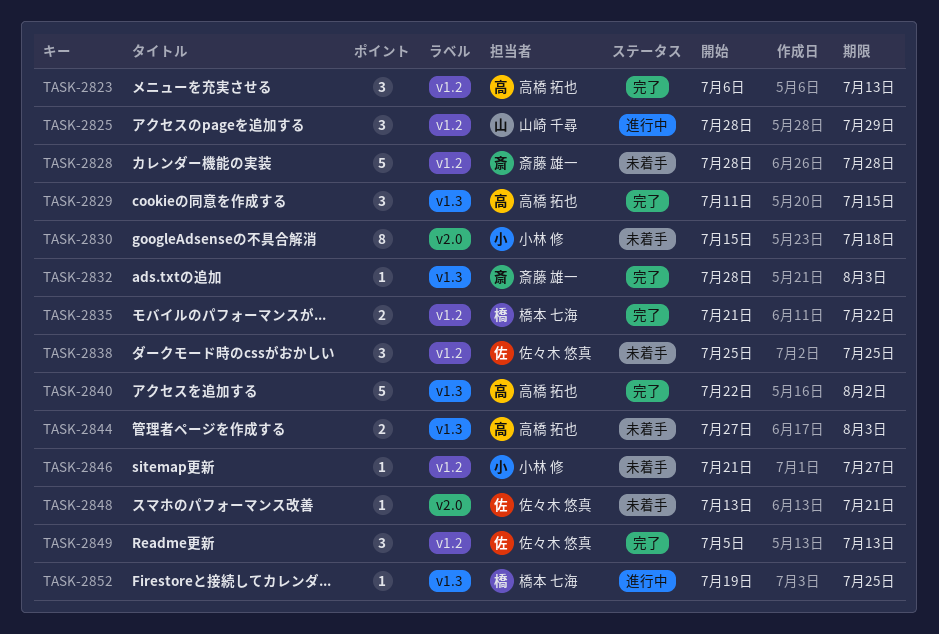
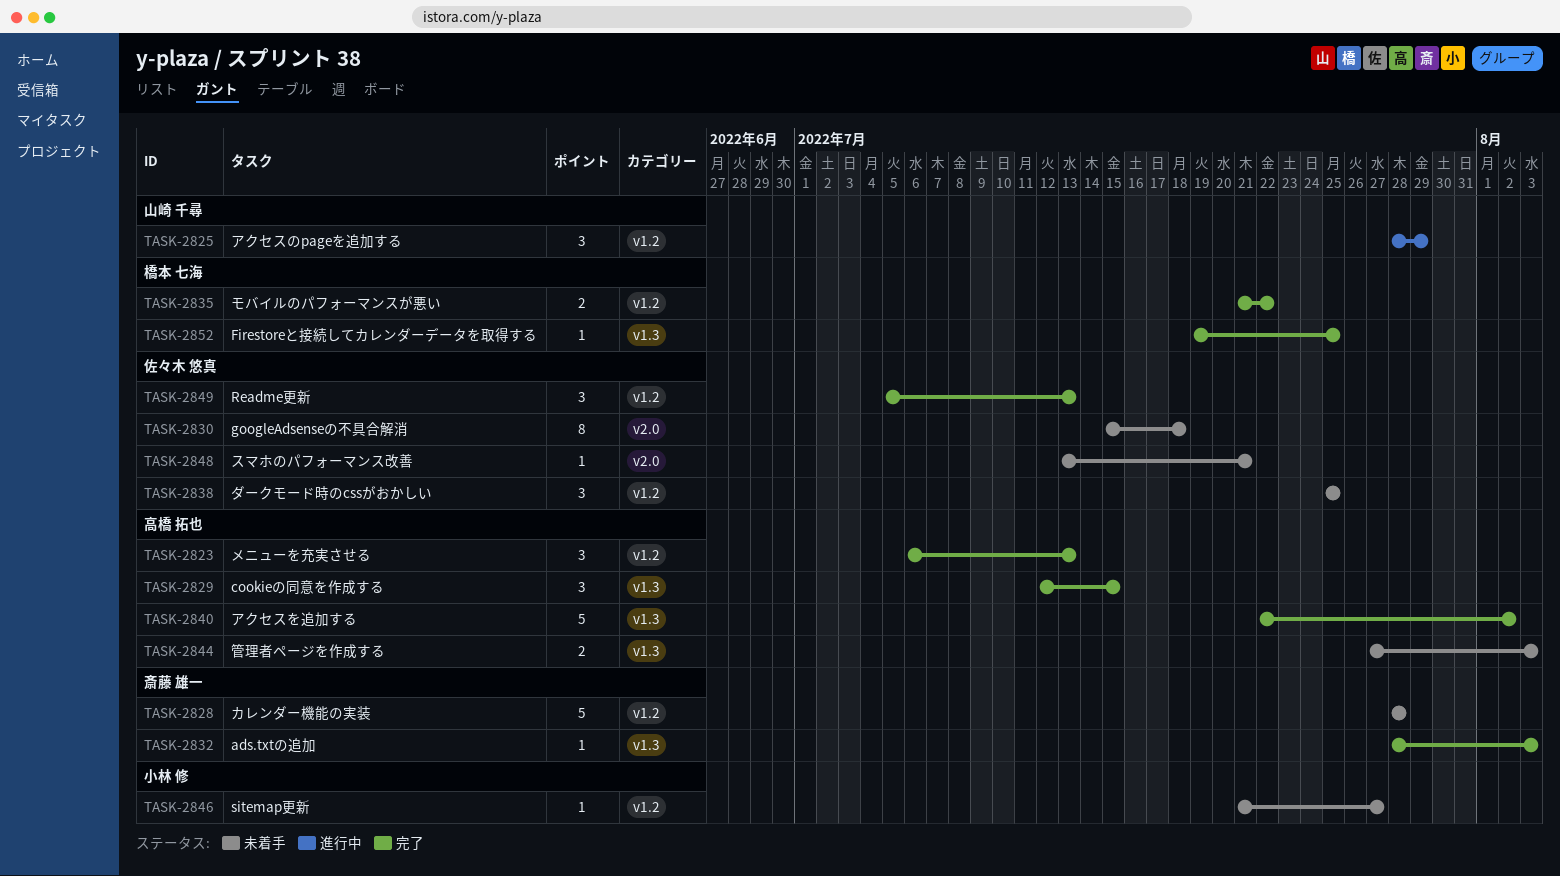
TASK-2829, start: Jul 11 -> Jul 12
TASK-2830, owner: 小林 修 -> 佐々木 悠真
TASK-2852, status: 進行中 -> 完了

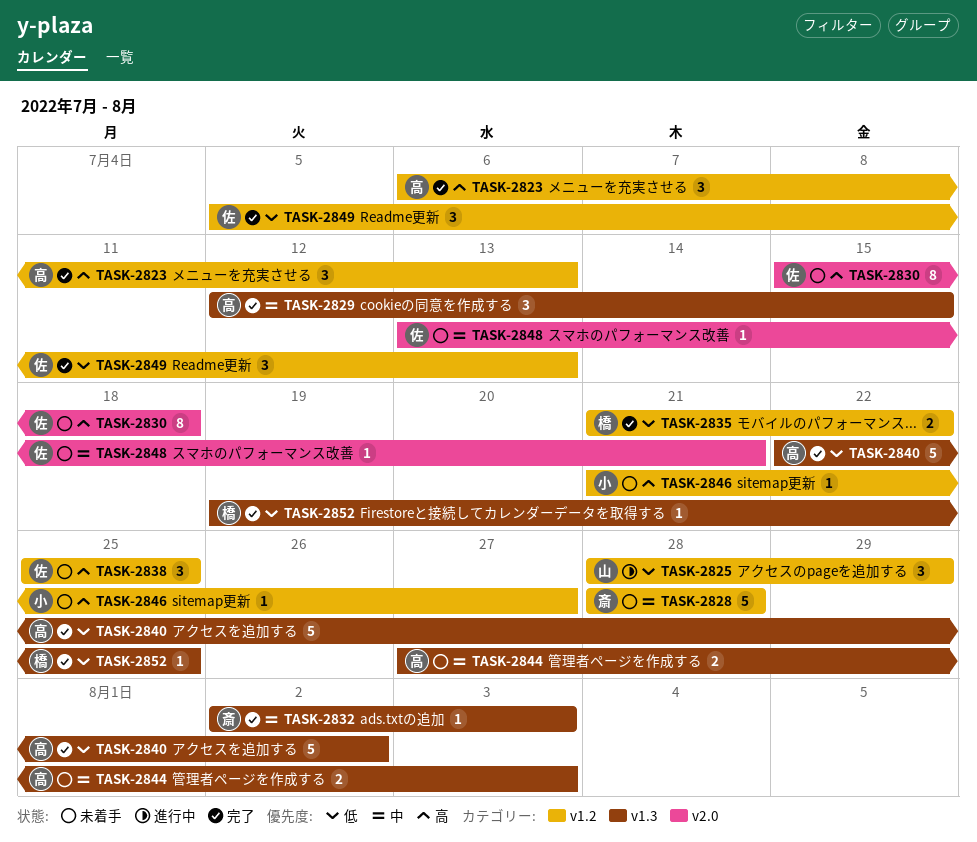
TASK-2832, start: Jul 28 -> Aug 2

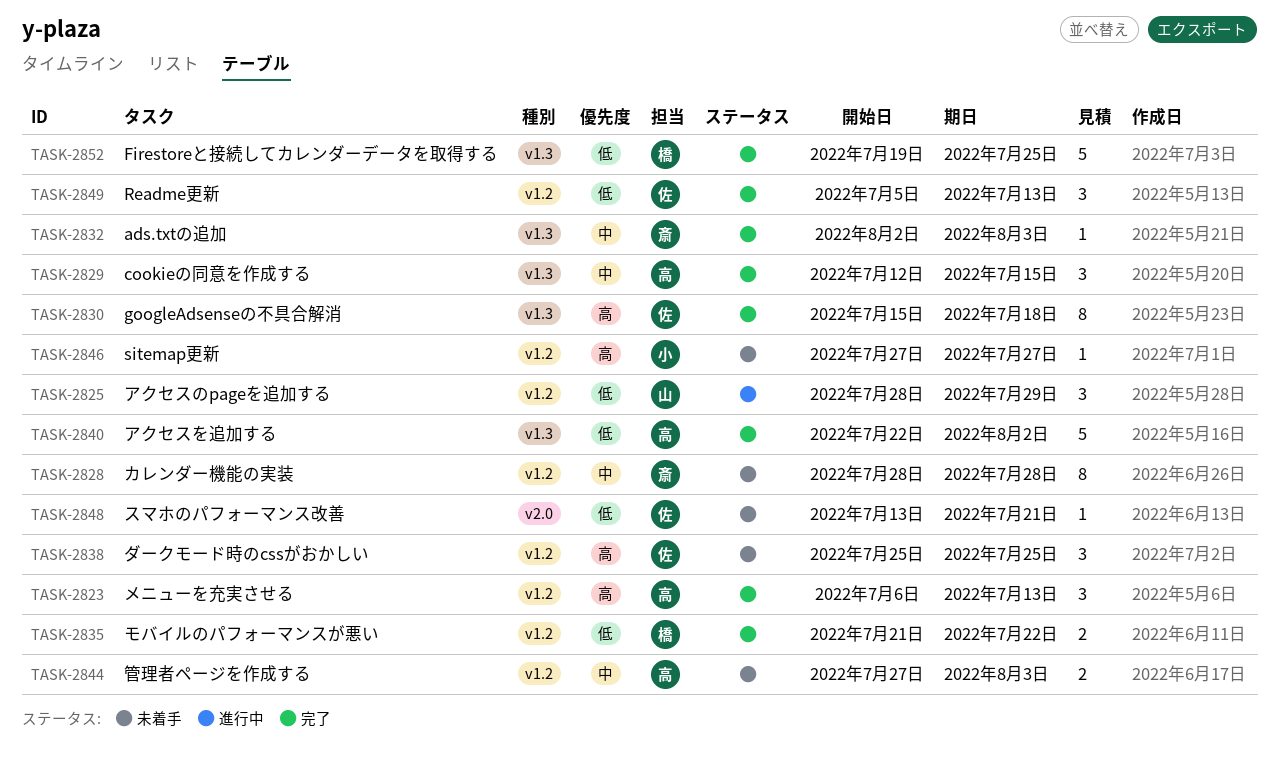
TASK-2828, estimate: 5 -> 8
TASK-2830, status: 未着手 -> 完了
TASK-2830, label: v2.0 -> v1.3
TASK-2844, label: v1.3 -> v1.2
TASK-2846, start: Jul 21 -> Jul 27
TASK-2848, priority: 中 -> 低
TASK-2852, estimate: 1 -> 5

